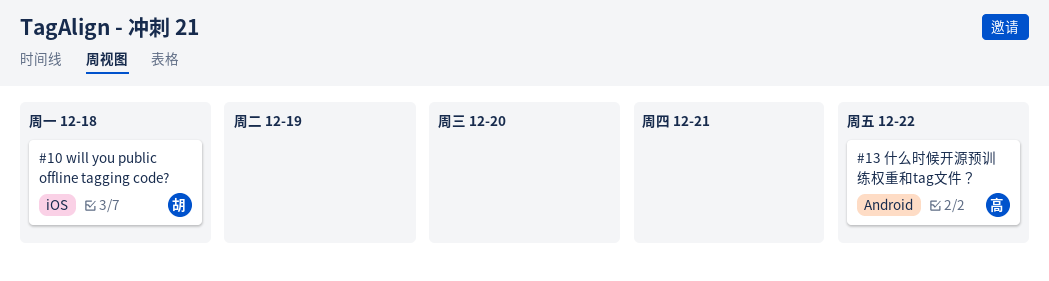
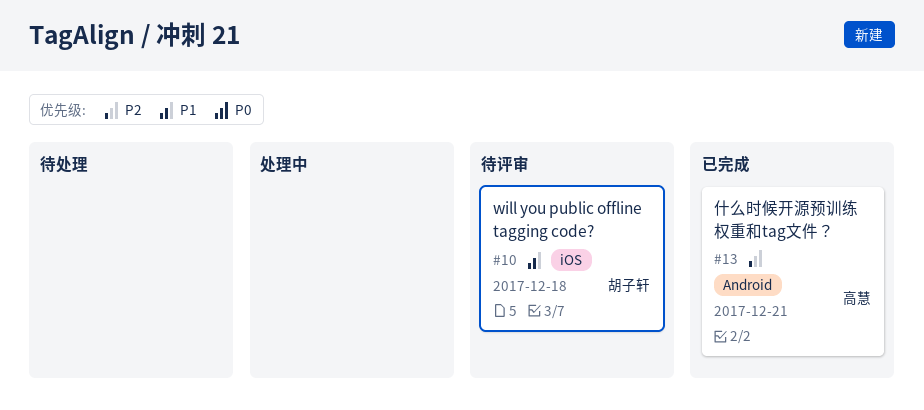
#13, due: Dec 22 -> Dec 21

